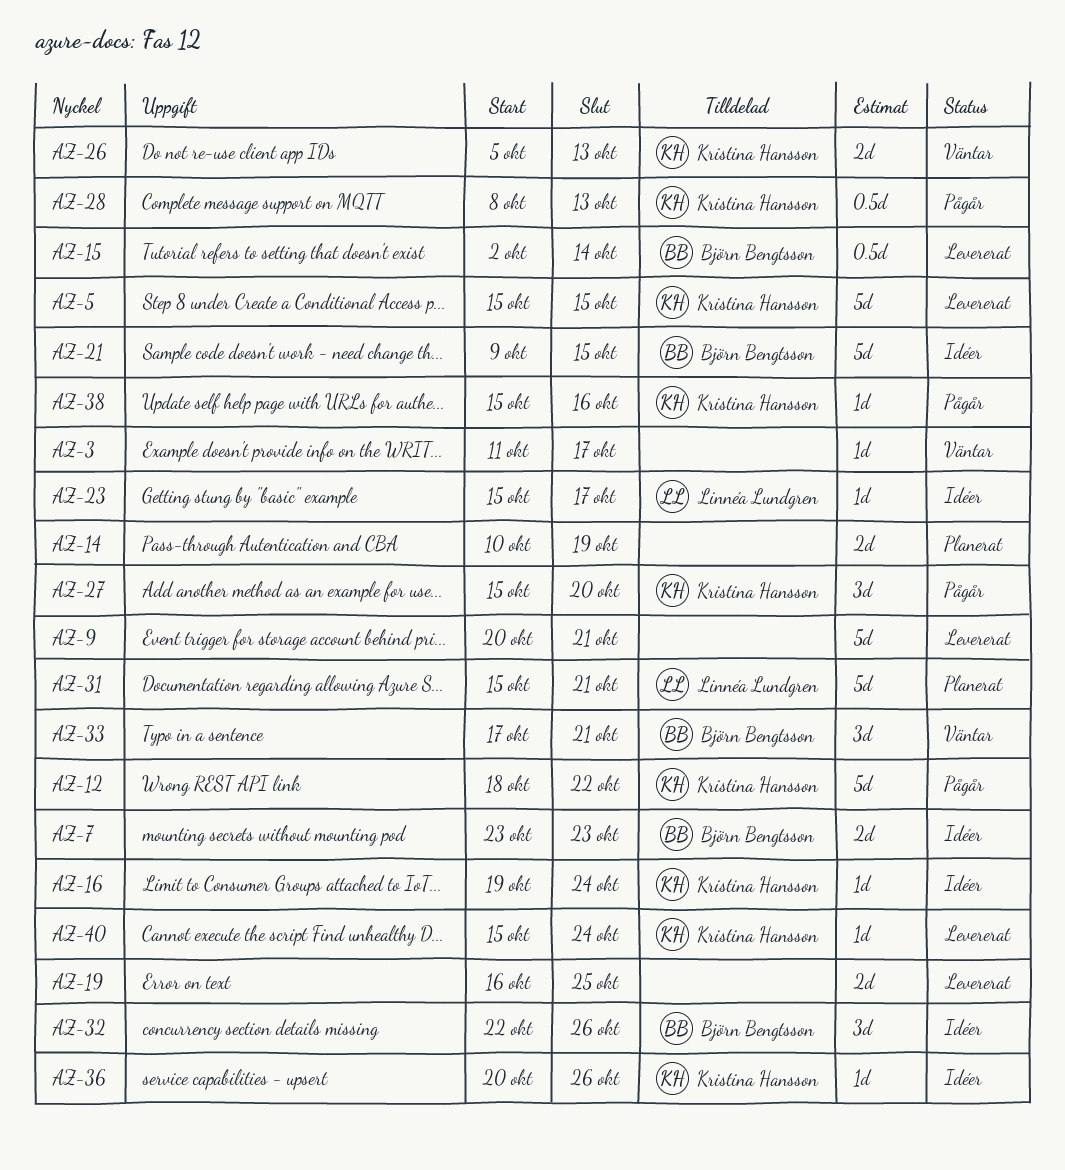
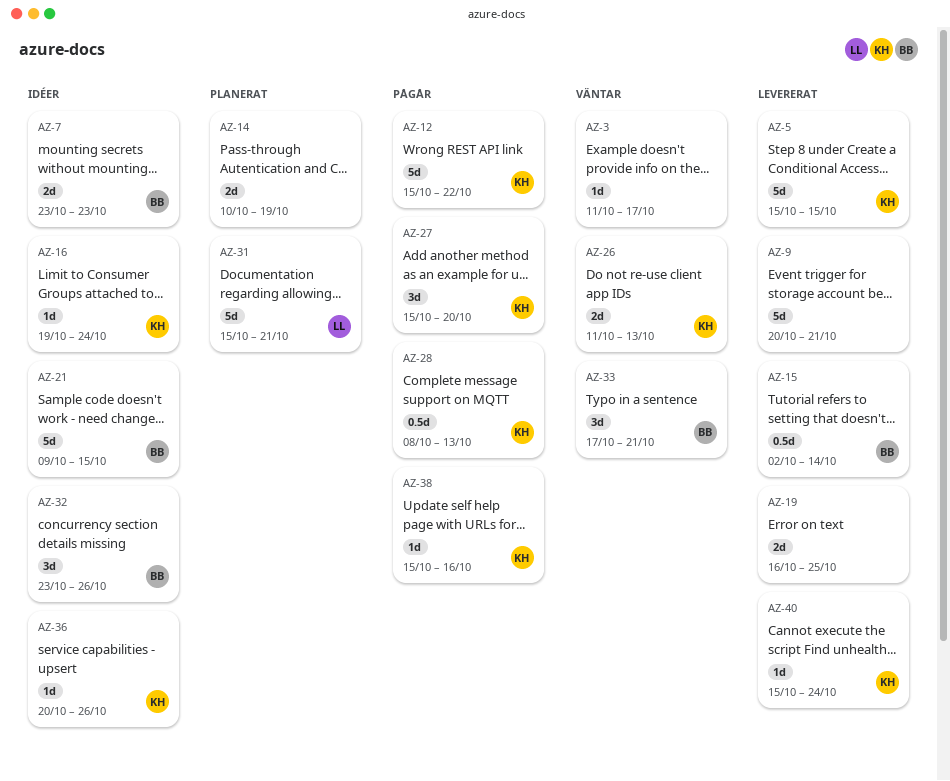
AZ-12, start: Oct 18 -> Oct 15
AZ-23: present -> none
AZ-26, start: Oct 5 -> Oct 11
AZ-32, start: Oct 22 -> Oct 23

